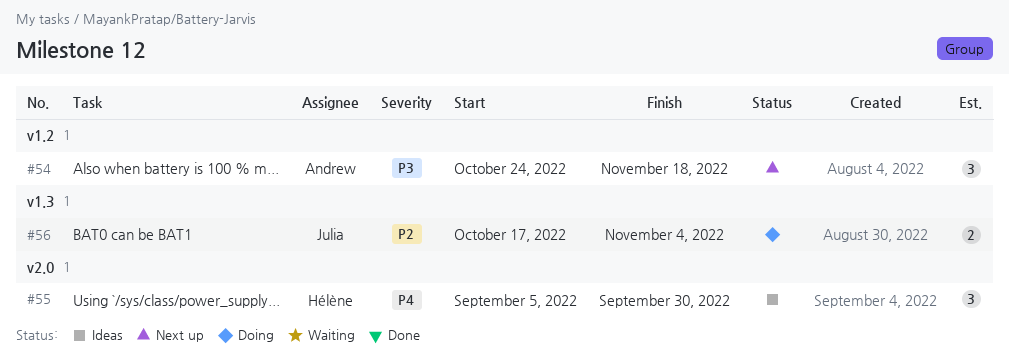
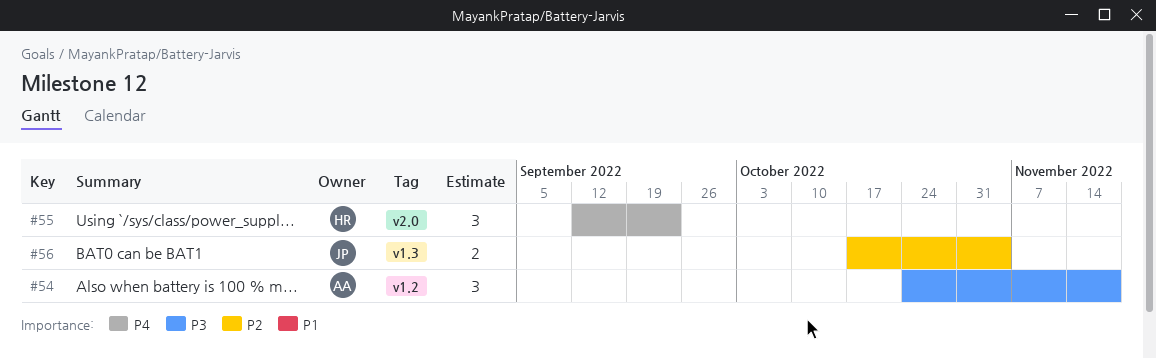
#55, start: Sep 5 -> Sep 12
#55, due: Sep 30 -> Sep 23

